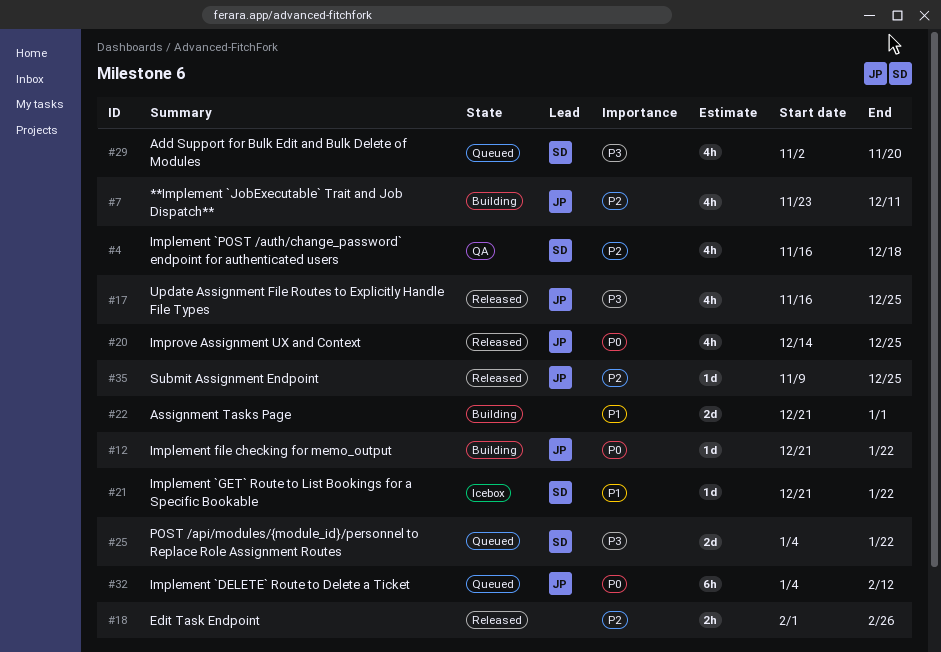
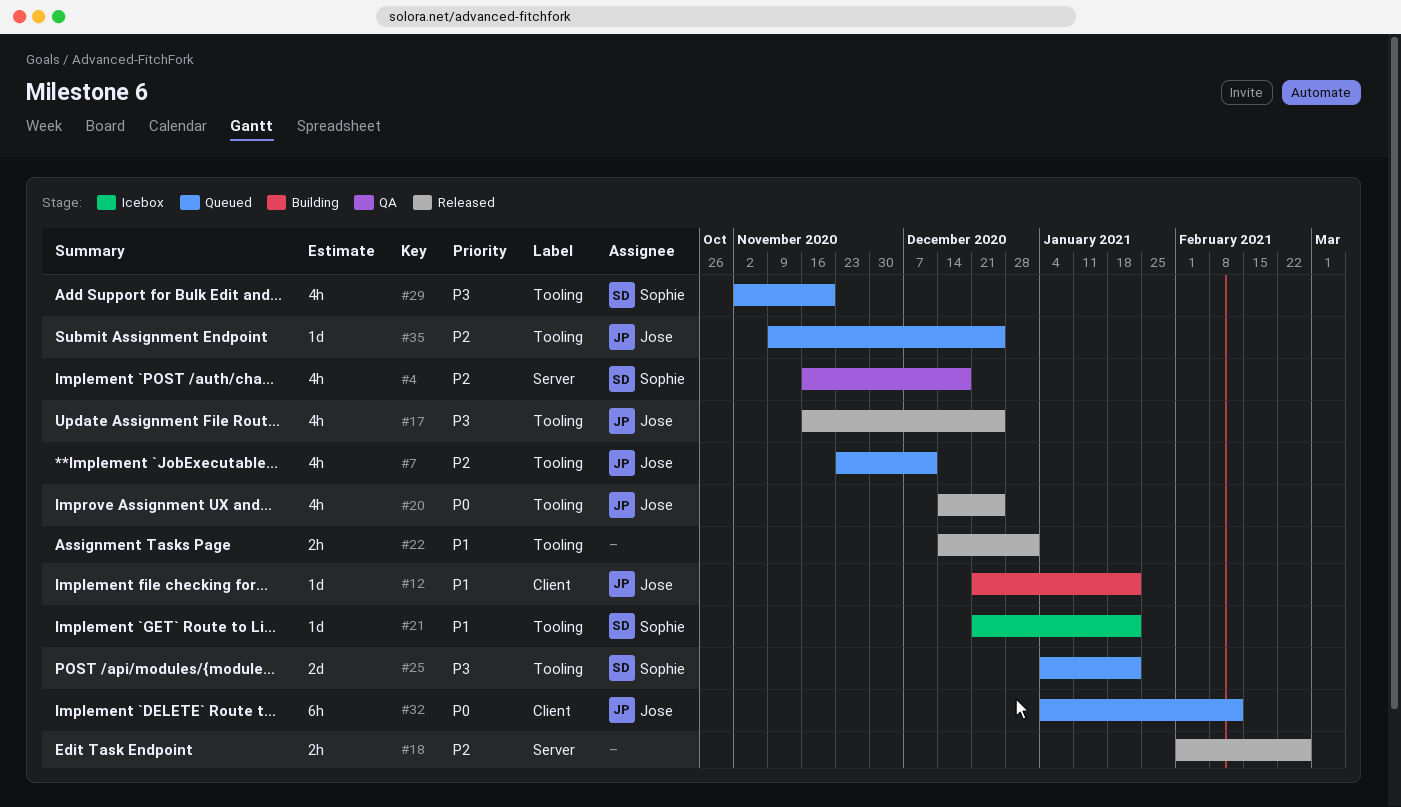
#7, status: Building -> Queued
#12, priority: P0 -> P1
#22, status: Building -> Released
#22, estimate: 2d -> 2h
#22, start: Dec 21 -> Dec 14
#35, status: Released -> Queued

